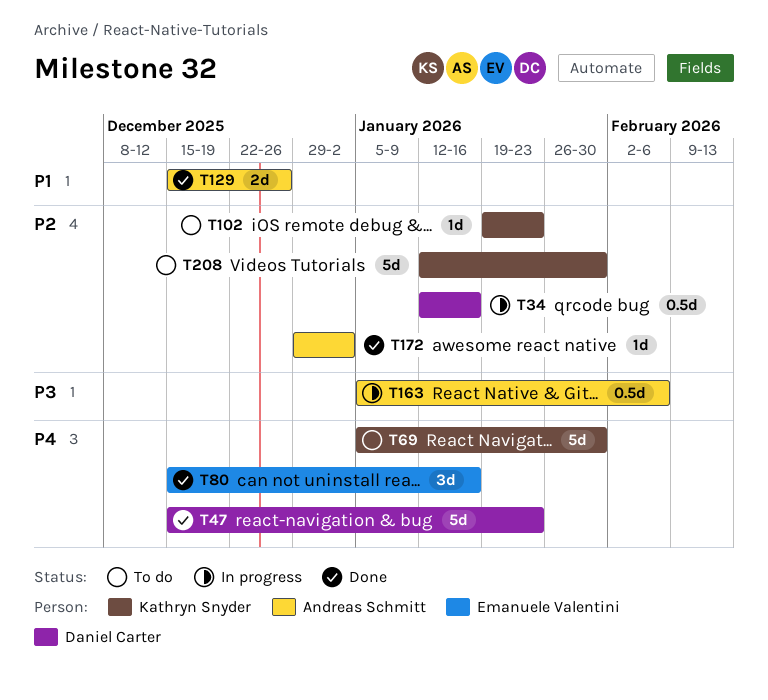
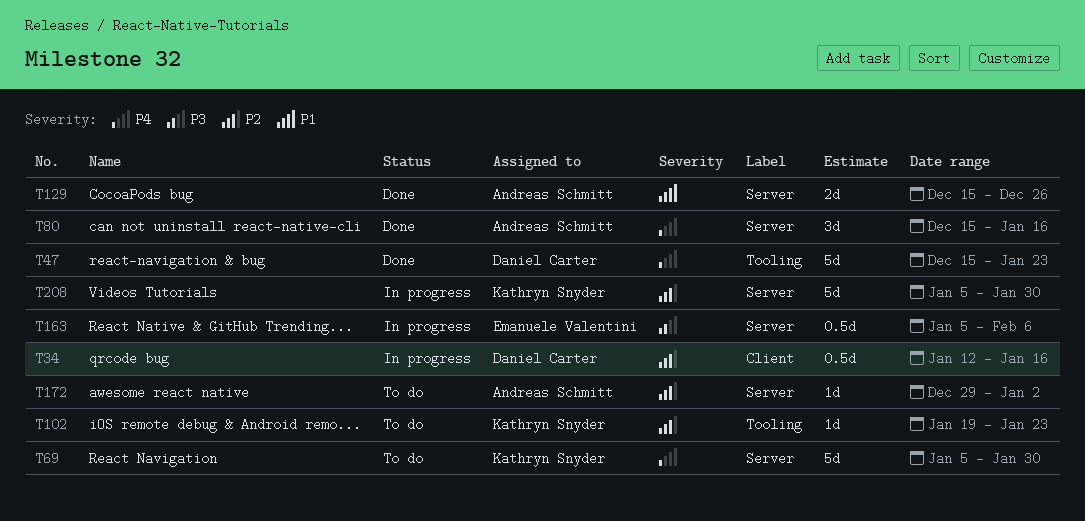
T80, owner: Emanuele Valentini -> Andreas Schmitt
T163, owner: Andreas Schmitt -> Emanuele Valentini
T172, status: Done -> To do
T208, status: To do -> In progress
T208, start: Jan 12 -> Jan 5

